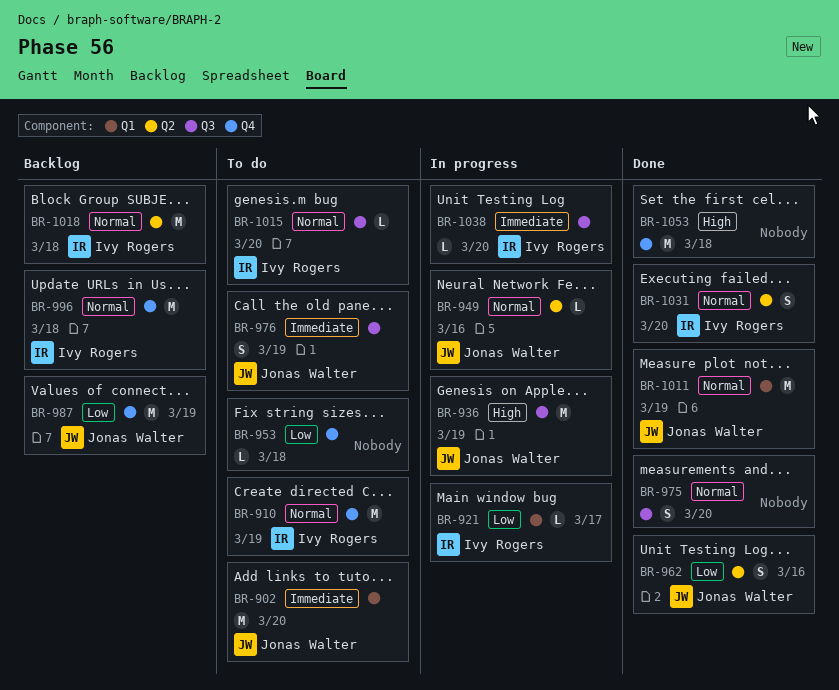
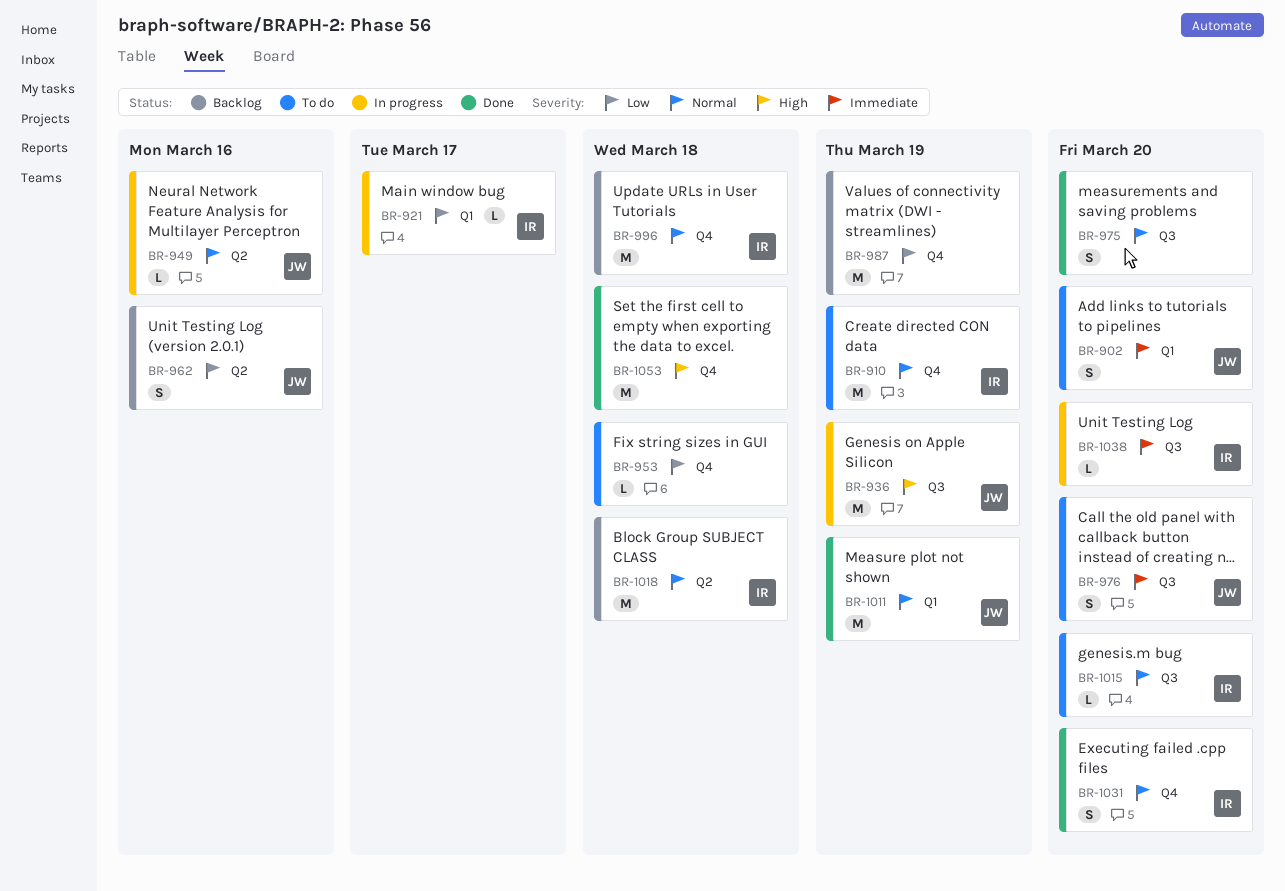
BR-902, estimate: M -> S
BR-962, status: Done -> Backlog
BR-976, due: Mar 19 -> Mar 20
BR-987, owner: Jonas Walter -> none
BR-1031, label: Q2 -> Q4

